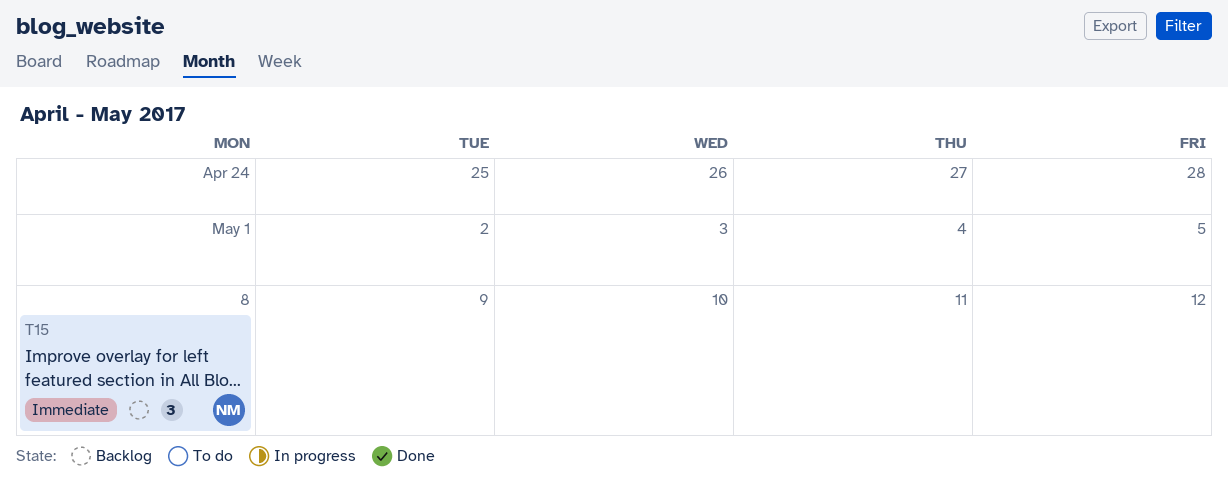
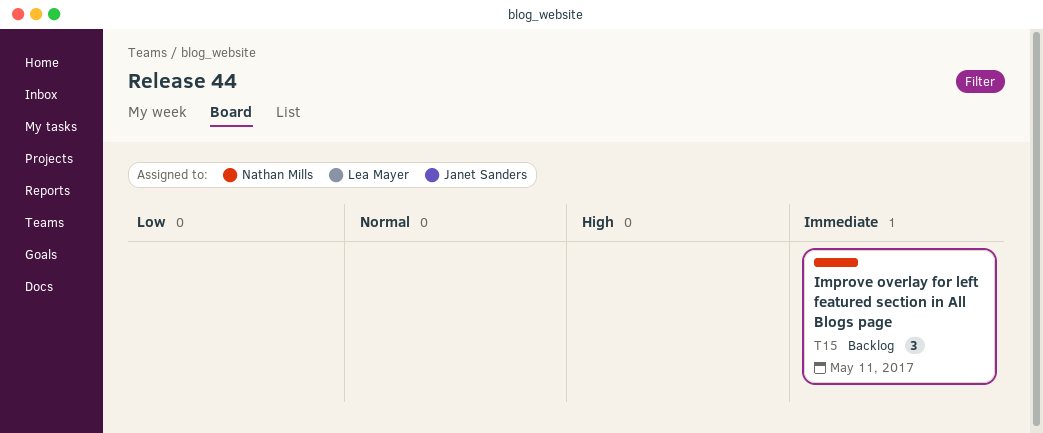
T15, due: May 8 -> May 11

